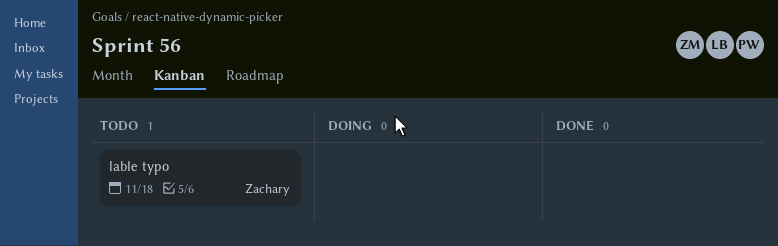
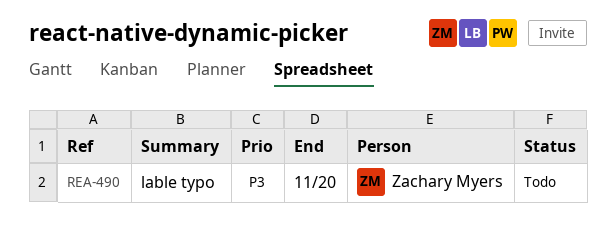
lable typo, due: Nov 18 -> Nov 20

